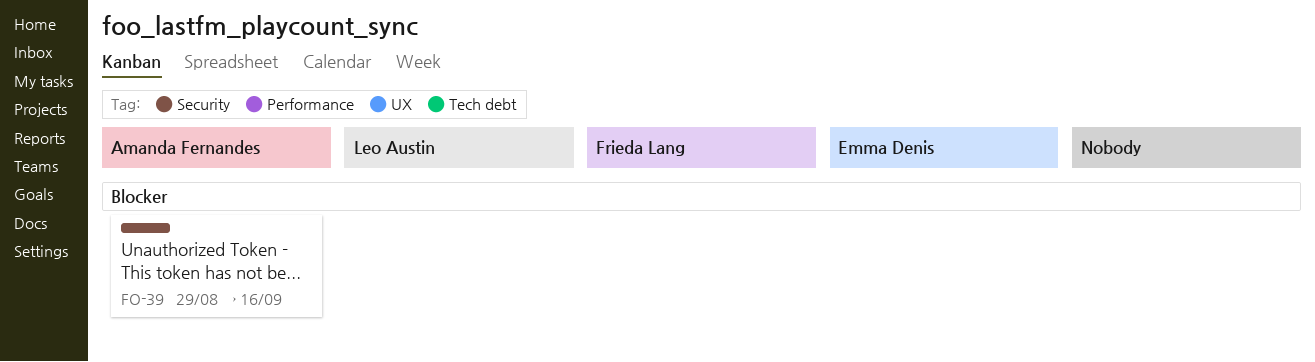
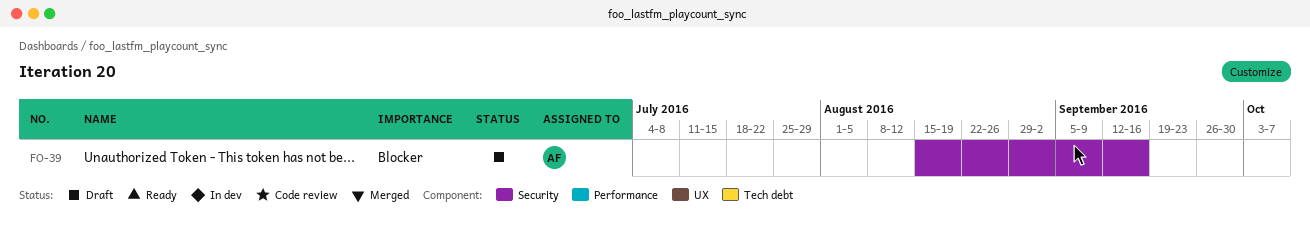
FO-39, start: Aug 29 -> Aug 15

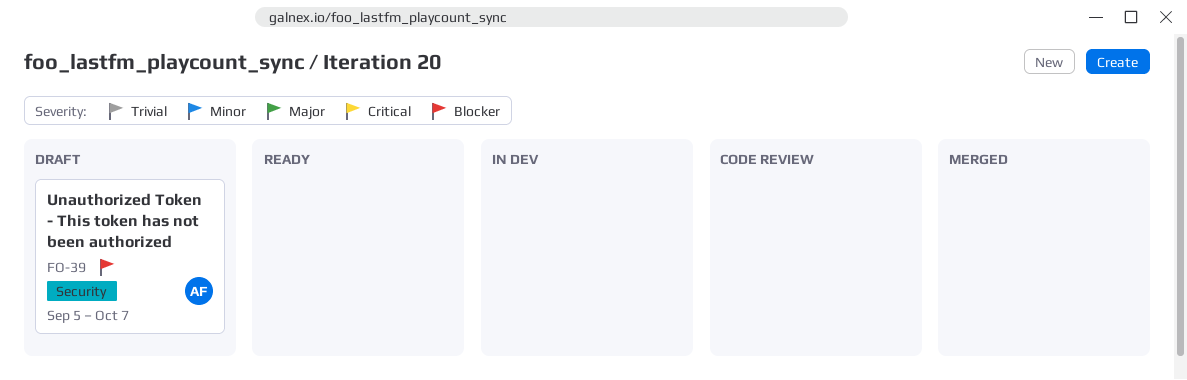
FO-39, start: Aug 15 -> Sep 5
FO-39, due: Sep 16 -> Oct 7

